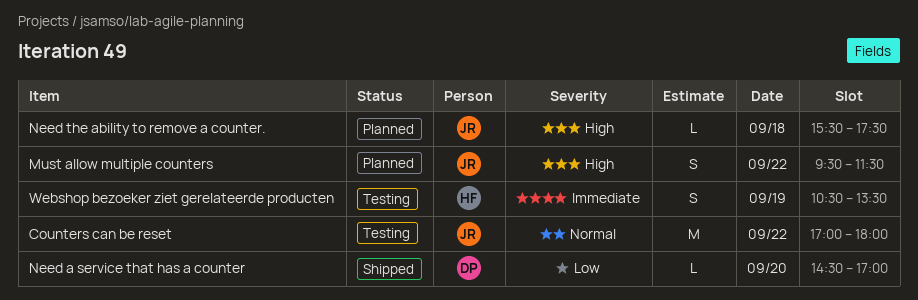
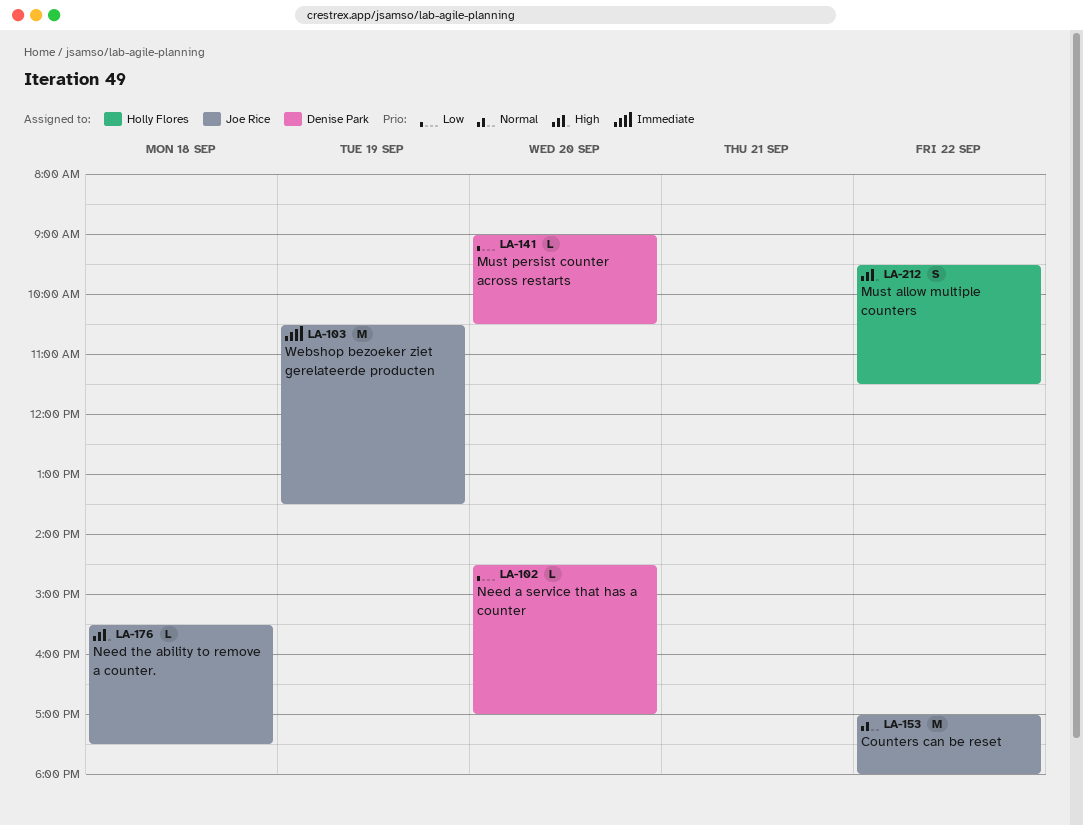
Must allow multiple counters, owner: Joe Rice -> Holly Flores
Must persist counter across restarts: none -> present
Webshop bezoeker ziet gerelateerde producten, owner: Holly Flores -> Joe Rice
Webshop bezoeker ziet gerelateerde producten, estimate: S -> M

